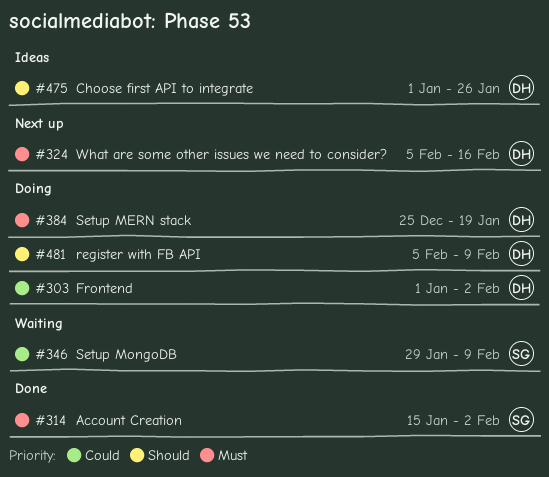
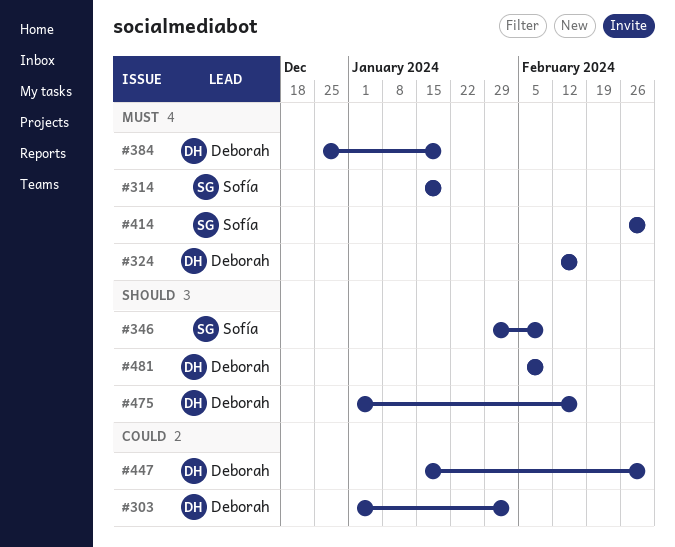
#314, due: Feb 2 -> Jan 19
#324, start: Feb 5 -> Feb 12
#346, priority: Could -> Should
#414: none -> present
#447: none -> present
#475, due: Jan 26 -> Feb 16

